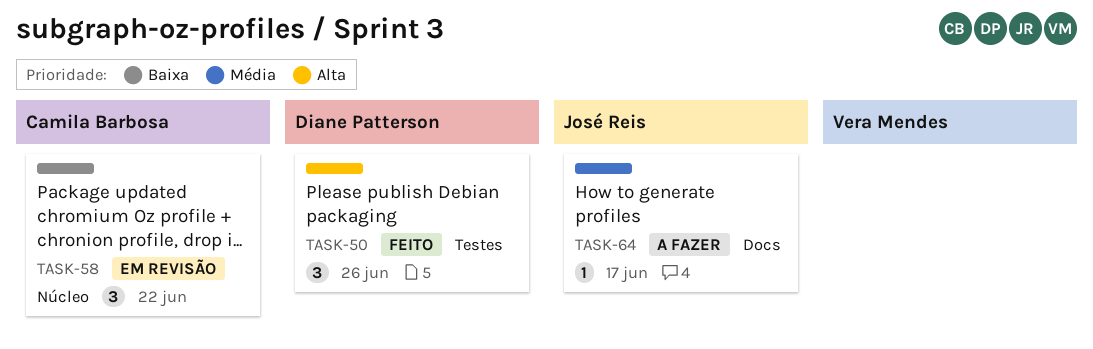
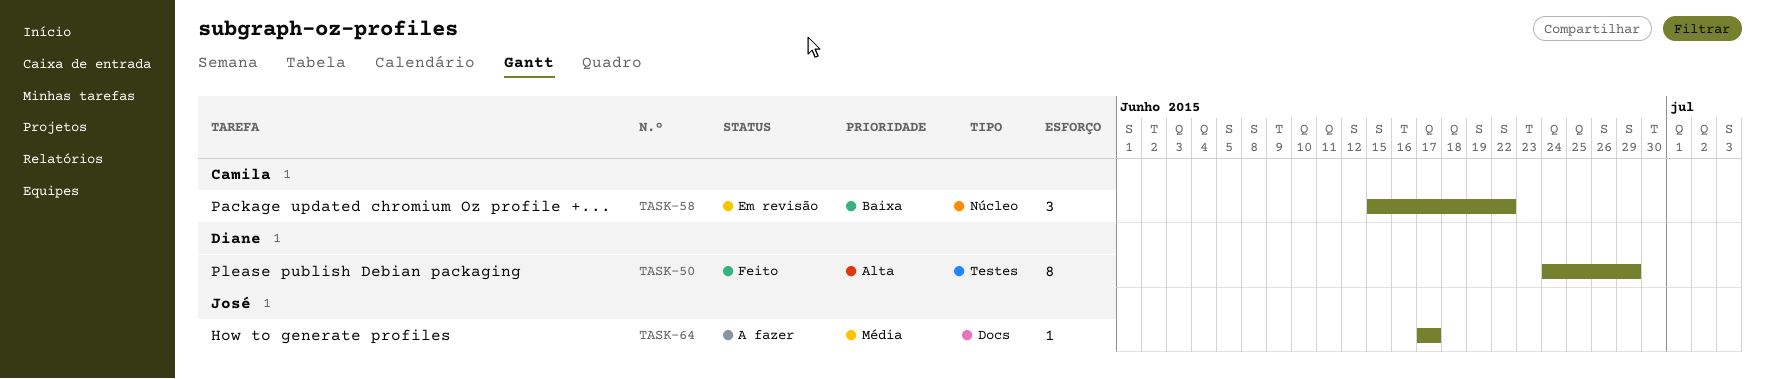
TASK-50, estimate: 3 -> 8
TASK-50, due: Jun 26 -> Jun 29

